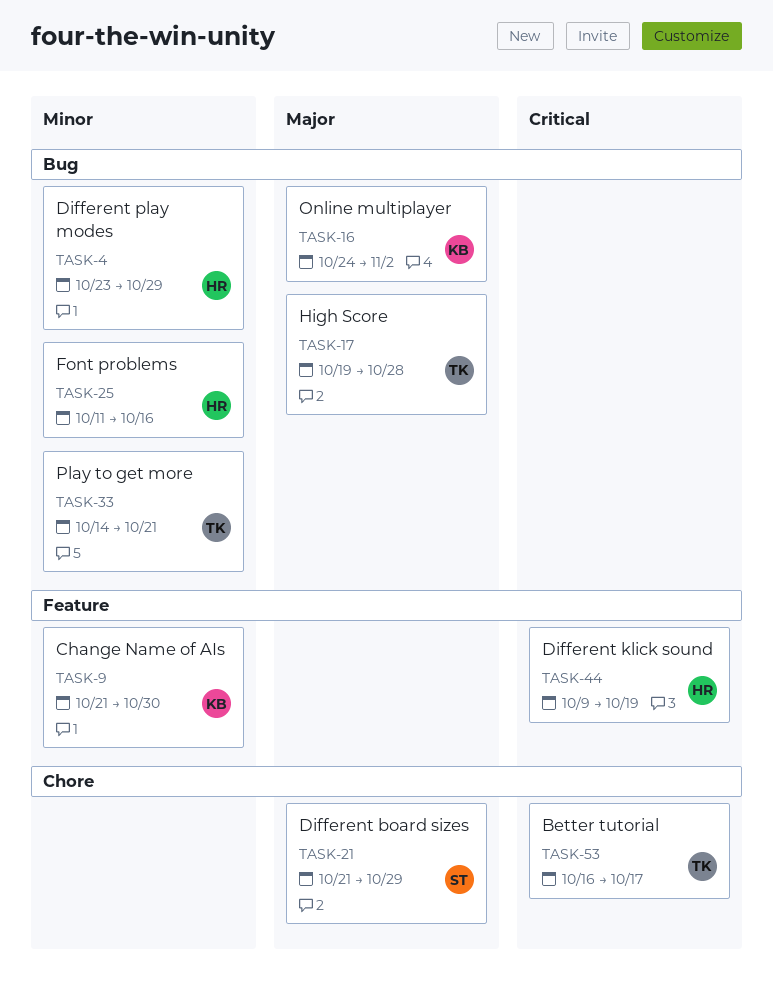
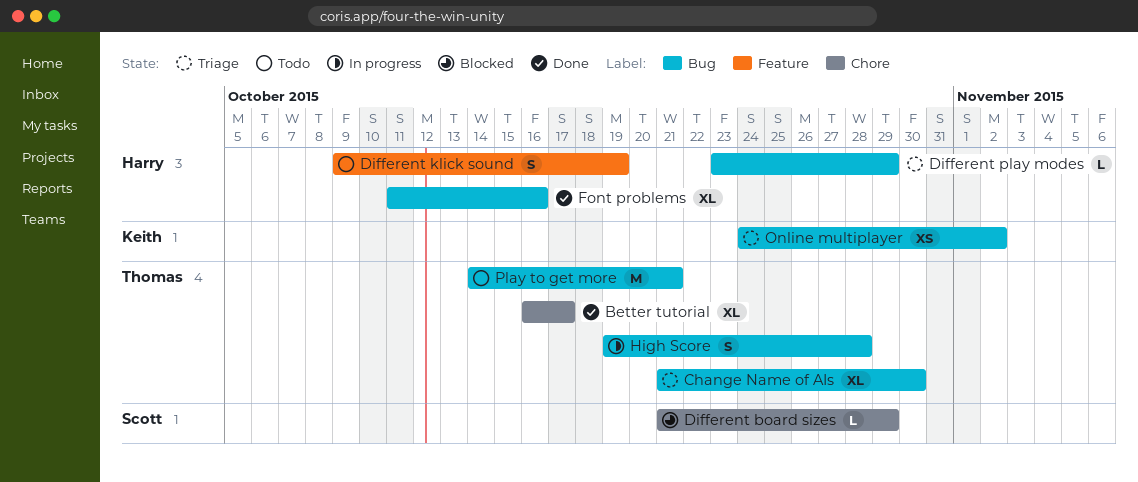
Change Name of AIs, owner: Keith -> Thomas
Change Name of AIs, label: Feature -> Bug

